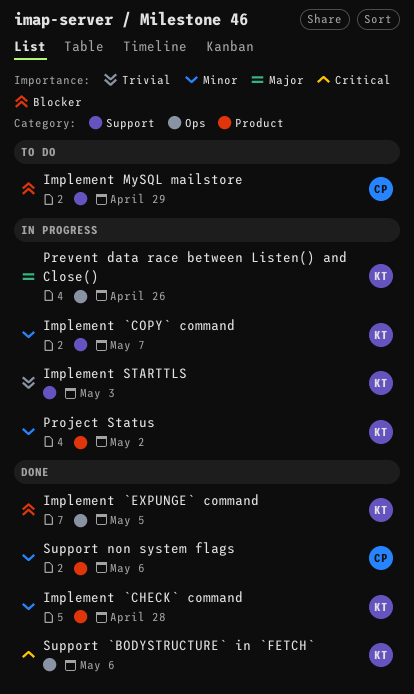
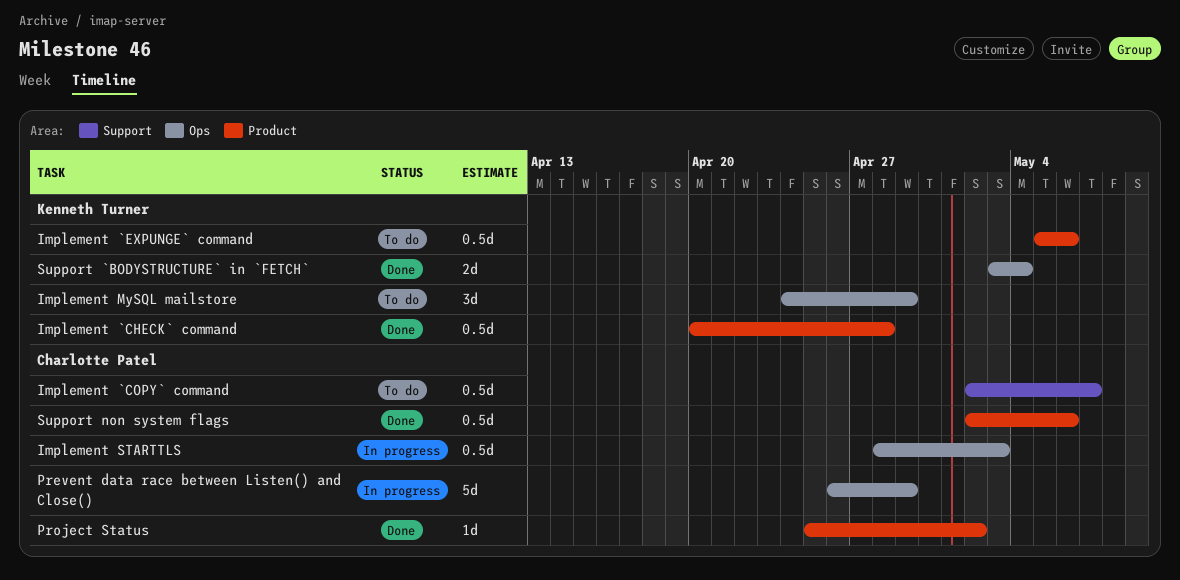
Implement `COPY` command, status: In progress -> To do
Implement `COPY` command, owner: Kenneth Turner -> Charlotte Patel
Implement `EXPUNGE` command, status: Done -> To do
Implement `EXPUNGE` command, label: Ops -> Product
Implement `EXPUNGE` command, due: May 5 -> May 6
Implement MySQL mailstore, owner: Charlotte Patel -> Kenneth Turner
Implement MySQL mailstore, label: Support -> Ops
Implement STARTTLS, owner: Kenneth Turner -> Charlotte Patel
Implement STARTTLS, label: Support -> Ops
Prevent data race between Listen() and Close(), owner: Kenneth Turner -> Charlotte Patel
Prevent data race between Listen() and Close(), due: Apr 26 -> Apr 29
Project Status, status: In progress -> Done
Project Status, owner: Kenneth Turner -> Charlotte Patel
Support `BODYSTRUCTURE` in `FETCH`, due: May 6 -> May 4

